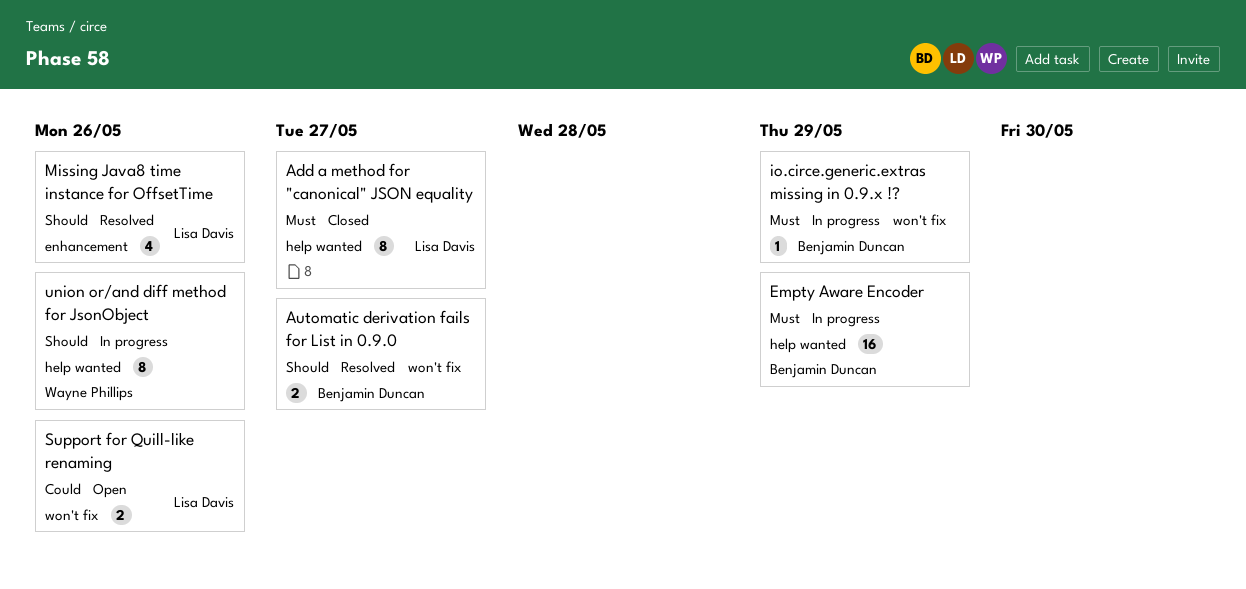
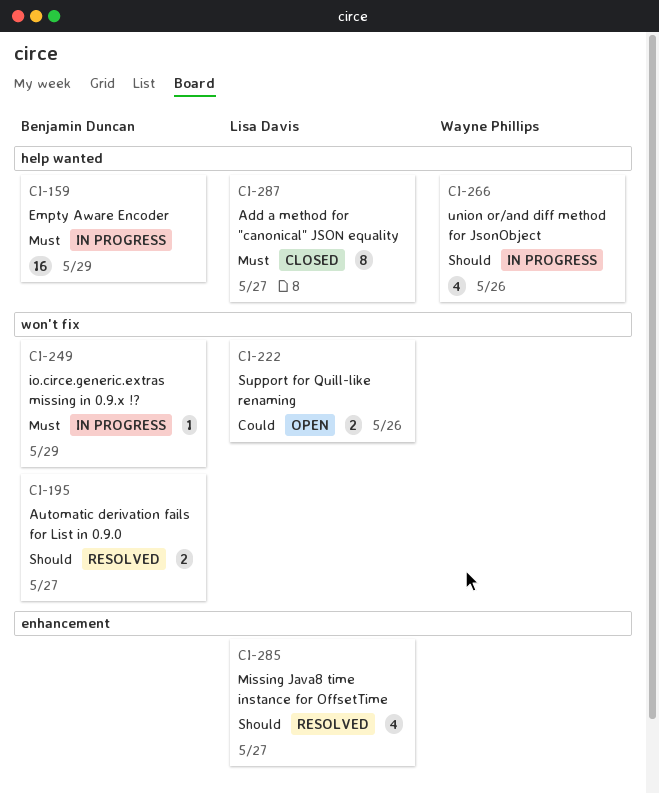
Missing Java8 time instance for OffsetTime, due: May 26 -> May 27
union or/and diff method for JsonObject, estimate: 8 -> 4

